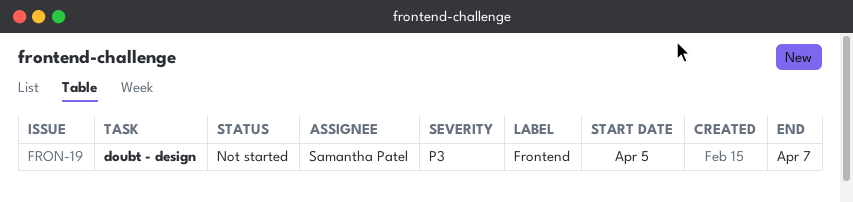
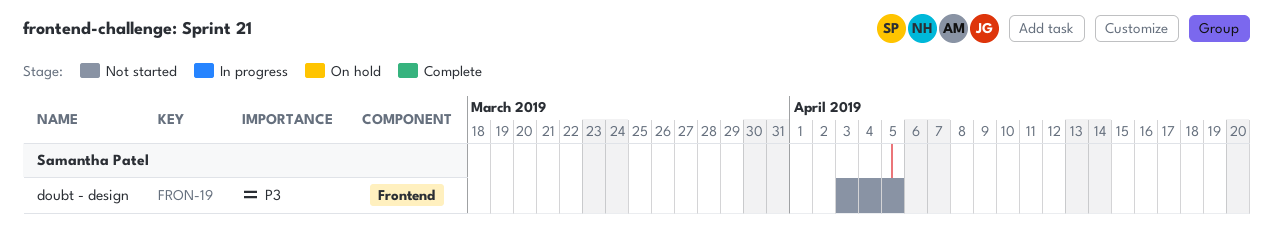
FRON-19, start: Apr 5 -> Apr 3
FRON-19, due: Apr 7 -> Apr 5

